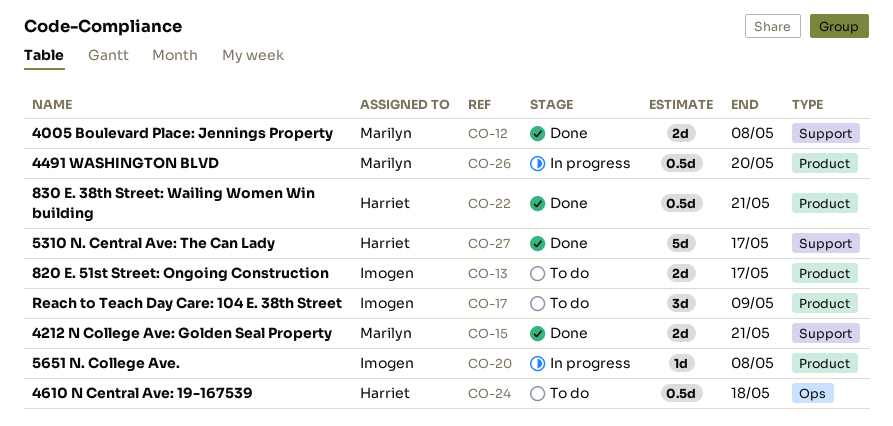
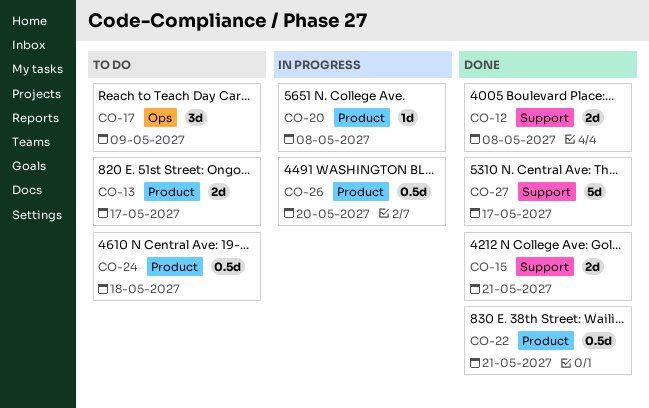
CO-17, label: Product -> Ops
CO-24, label: Ops -> Product

